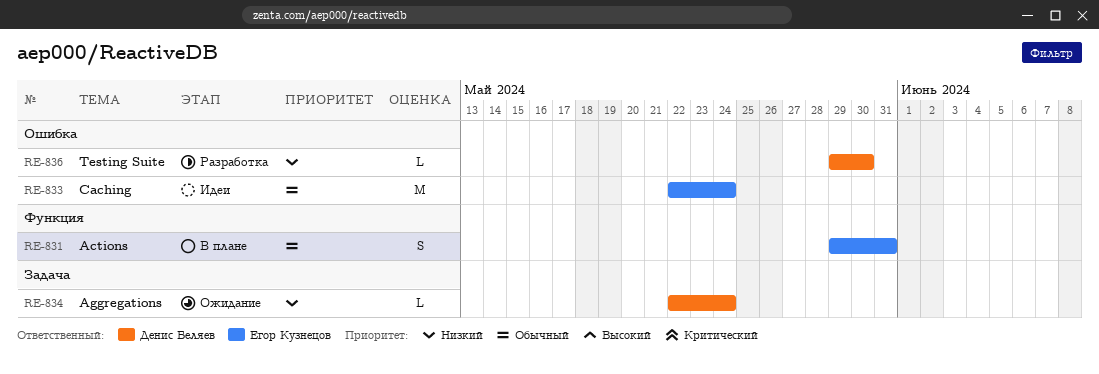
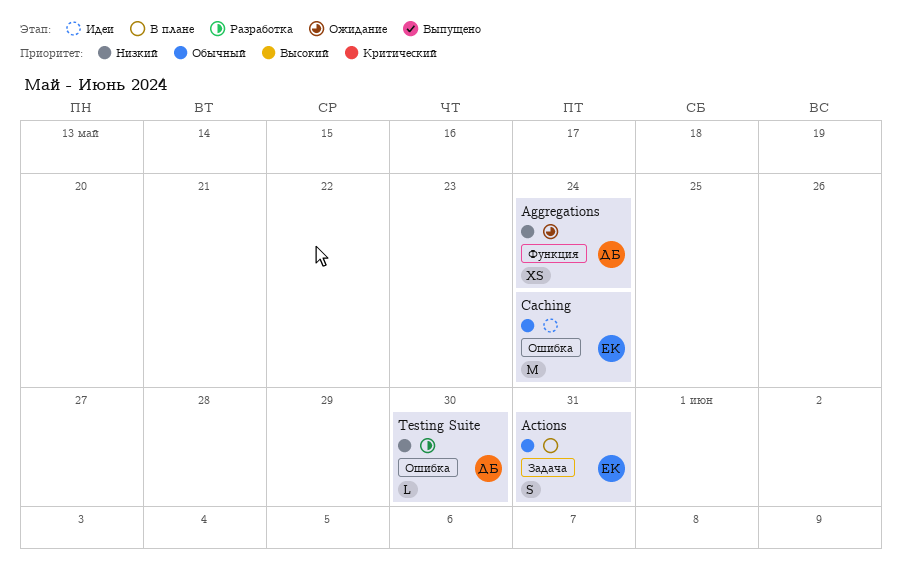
Actions, label: Функция -> Задача
Aggregations, label: Задача -> Функция
Aggregations, estimate: L -> XS

